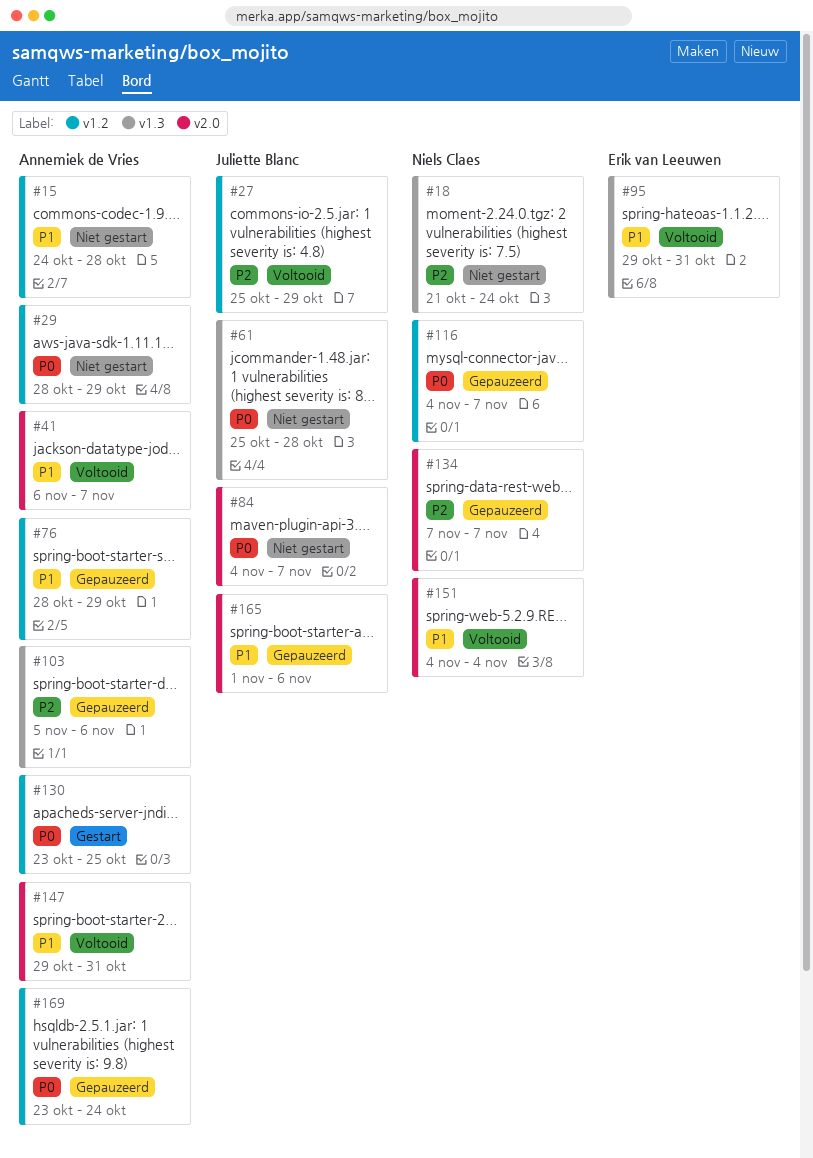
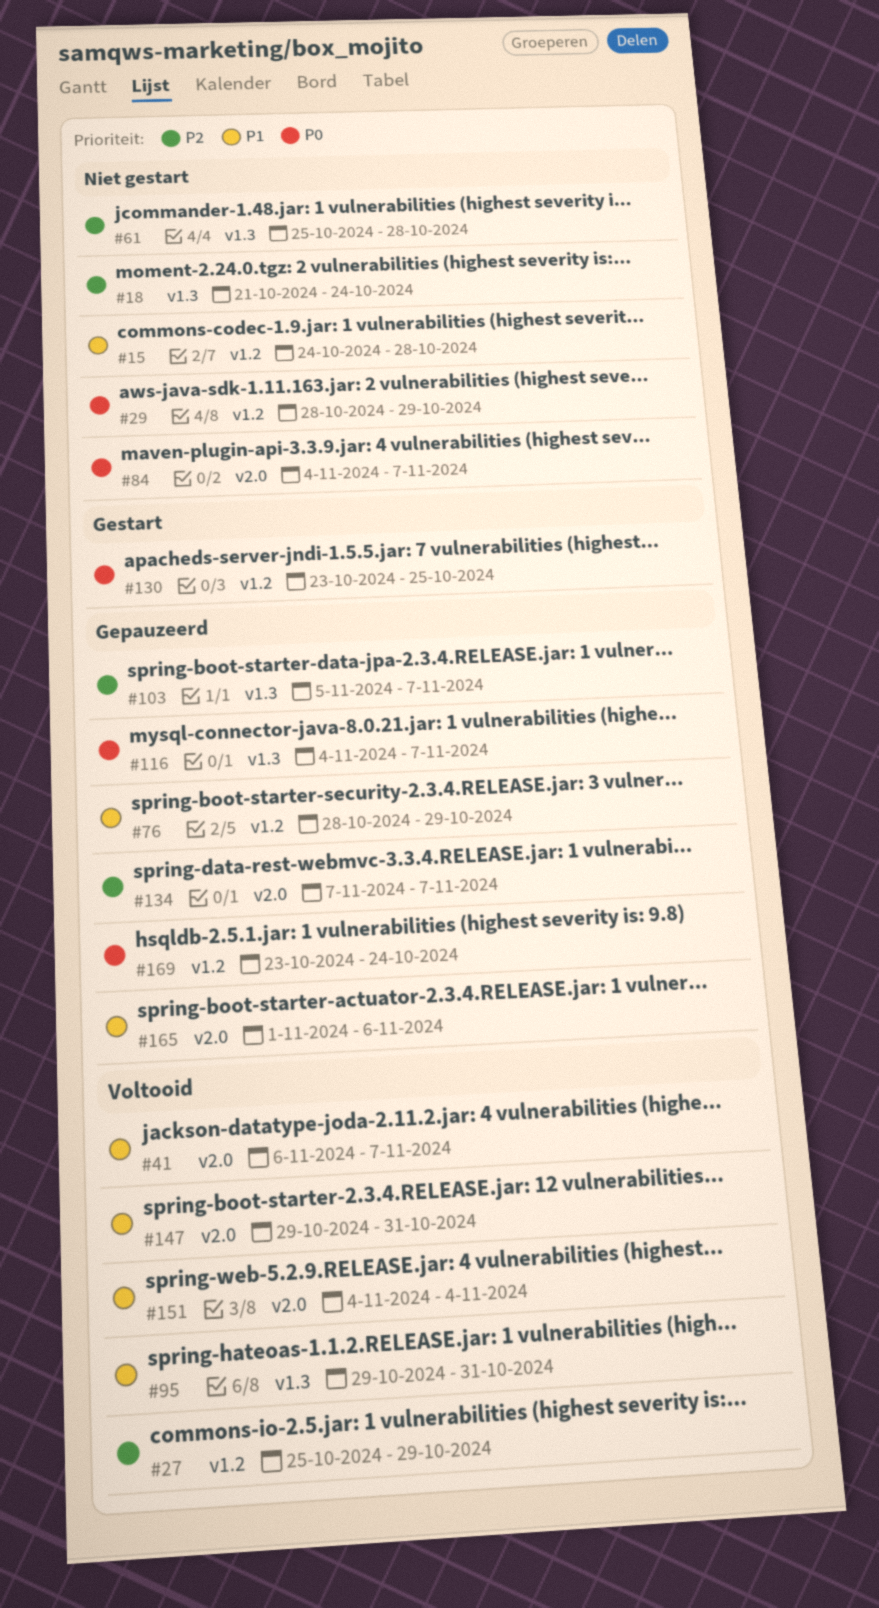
#61, priority: P0 -> P2
#103, due: Nov 6 -> Nov 7
#116, label: v1.2 -> v1.3

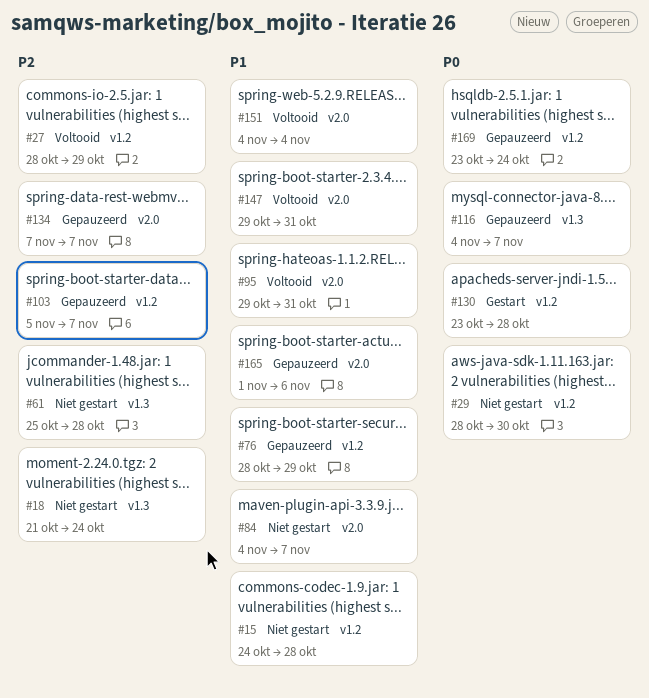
#27, start: Oct 25 -> Oct 28
#29, due: Oct 29 -> Oct 30
#41: present -> none
#84, priority: P0 -> P1
#95, label: v1.3 -> v2.0
#103, label: v1.3 -> v1.2
#130, due: Oct 25 -> Oct 28

